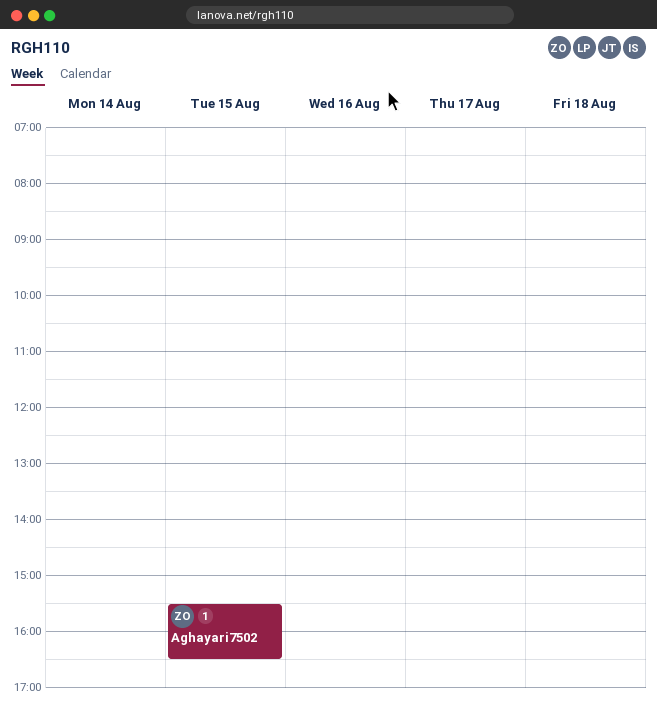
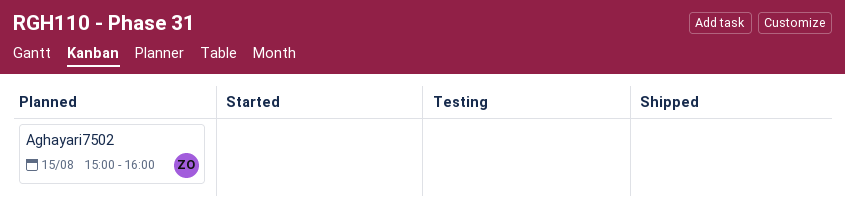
Aghayari7502, begins: 15:30 -> 15:00
Aghayari7502, ends: 16:30 -> 16:00

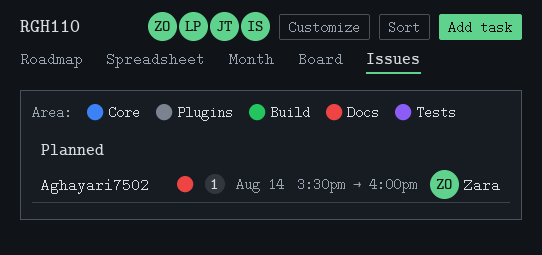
Aghayari7502, day: Aug 15 -> Aug 14
Aghayari7502, begins: 15:00 -> 15:30

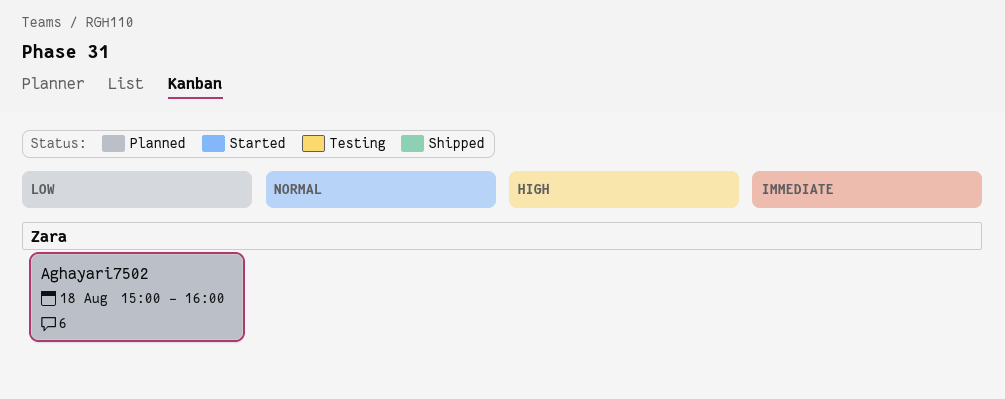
Aghayari7502, day: Aug 14 -> Aug 18
Aghayari7502, begins: 15:30 -> 15:00

